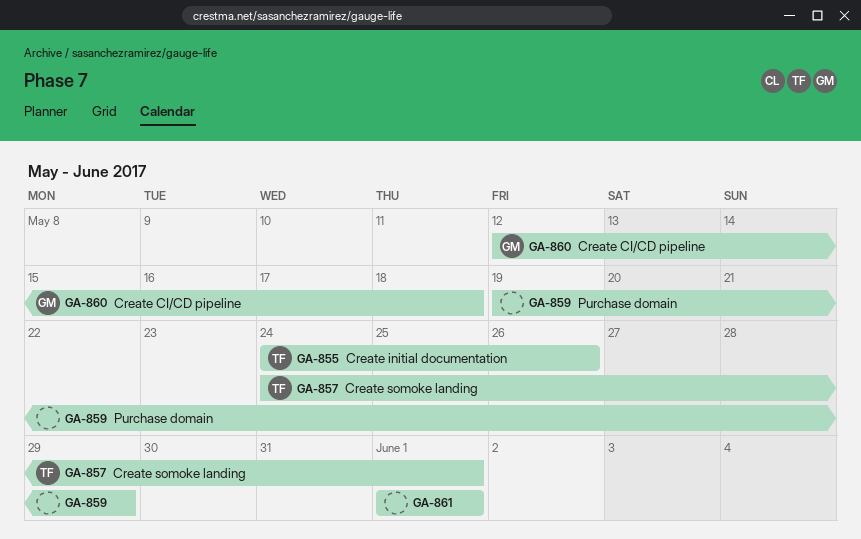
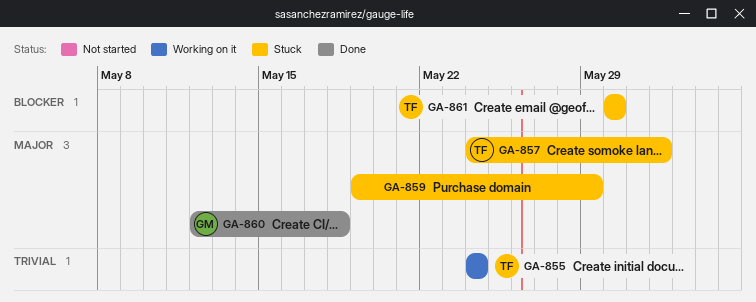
GA-855, due: May 26 -> May 24
GA-861, owner: none -> TF
GA-861, start: Jun 1 -> May 30
GA-861, due: Jun 1 -> May 30

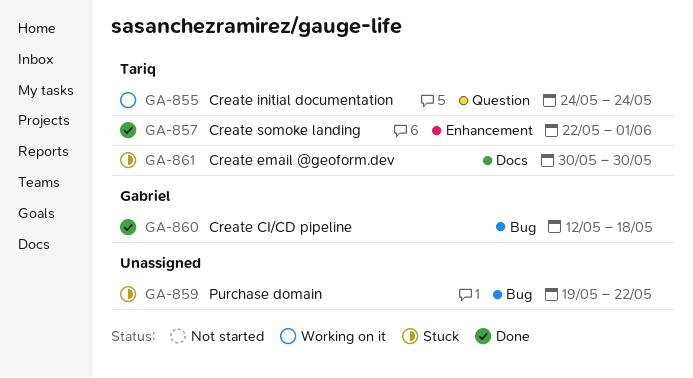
GA-857, status: Stuck -> Done
GA-857, start: May 24 -> May 22
GA-859, due: May 29 -> May 22

